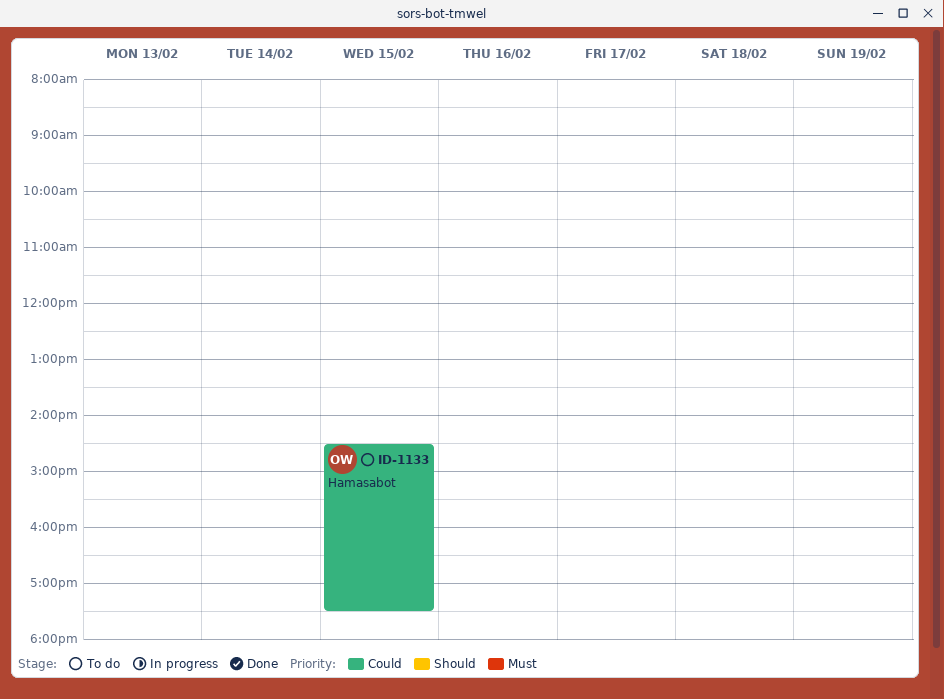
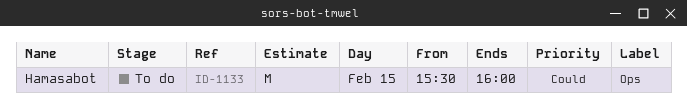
ID-1133, begins: 14:30 -> 15:30
ID-1133, ends: 17:30 -> 16:00

